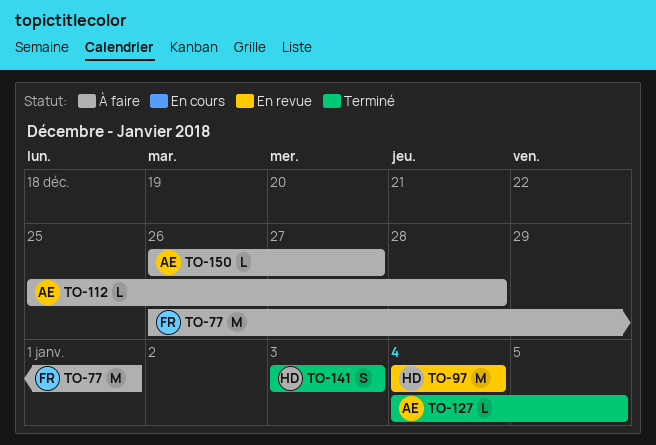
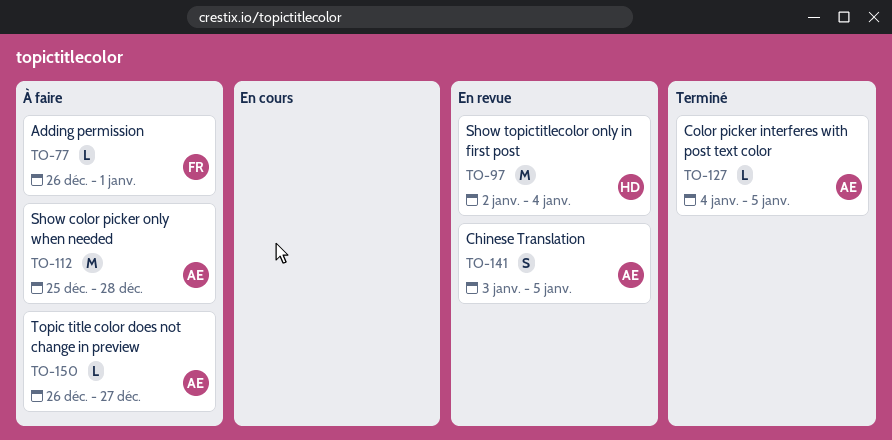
TO-77, estimate: M -> L
TO-97, start: Jan 4 -> Jan 2
TO-112, estimate: L -> M
TO-141, status: Terminé -> En revue
TO-141, owner: HD -> AE
TO-141, due: Jan 3 -> Jan 5

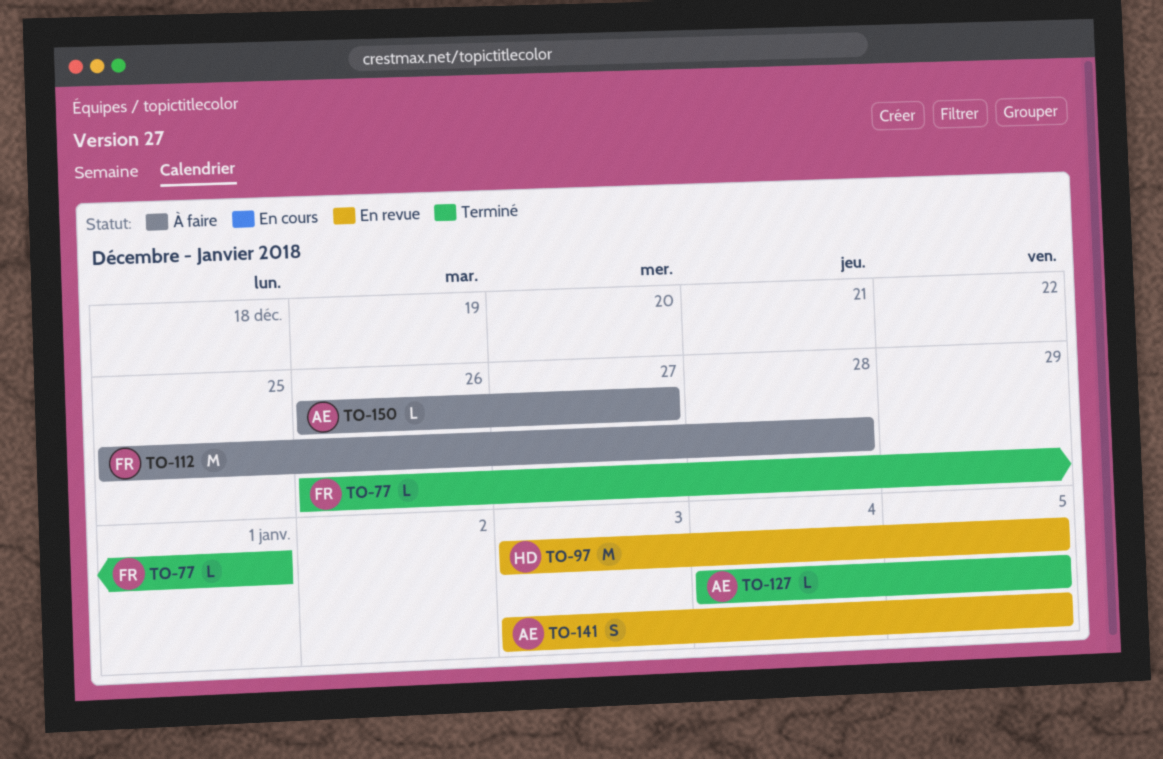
TO-77, status: À faire -> Terminé
TO-97, start: Jan 2 -> Jan 3
TO-97, due: Jan 4 -> Jan 5
TO-112, owner: AE -> FR

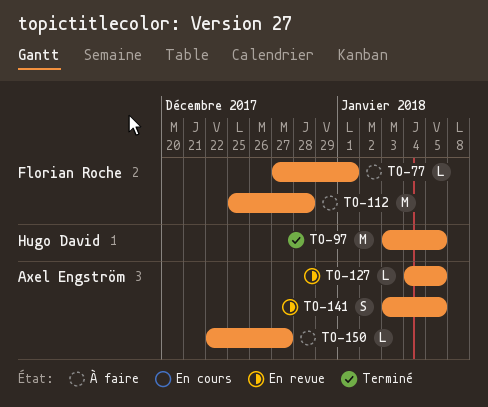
TO-77, status: Terminé -> À faire
TO-77, start: Dec 26 -> Dec 27
TO-97, status: En revue -> Terminé
TO-127, status: Terminé -> En revue
TO-150, start: Dec 26 -> Dec 22

